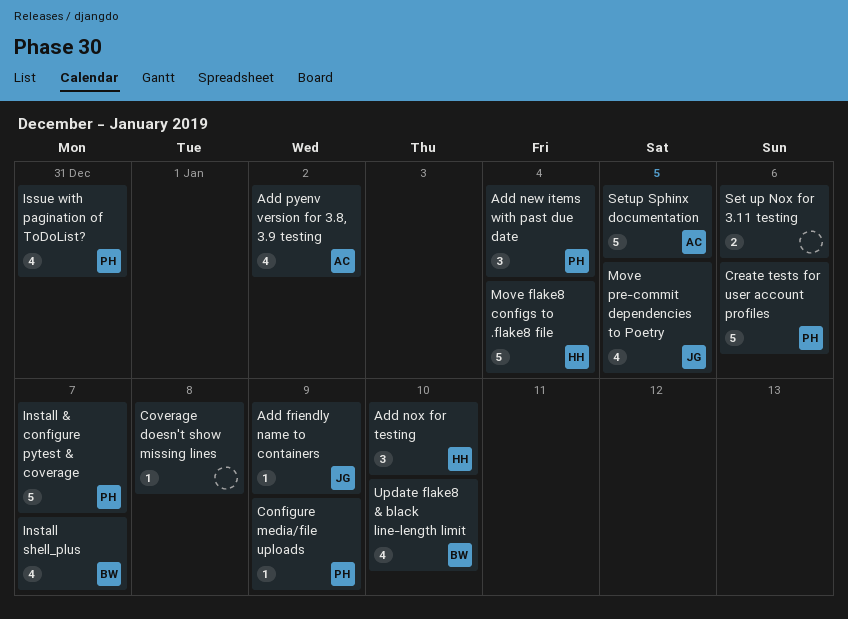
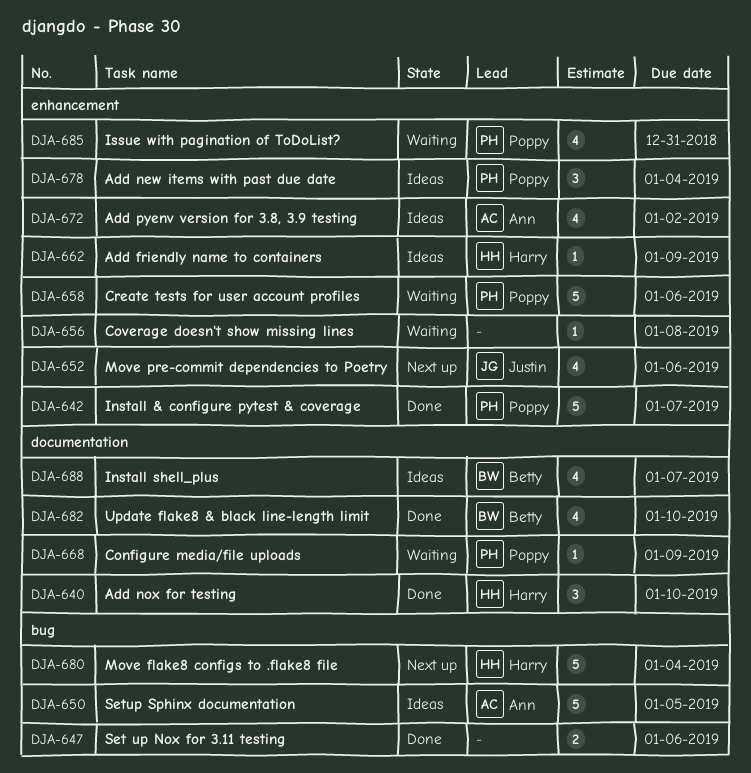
Add friendly name to containers, owner: Justin -> Harry
Move pre-commit dependencies to Poetry, due: Jan 5 -> Jan 6

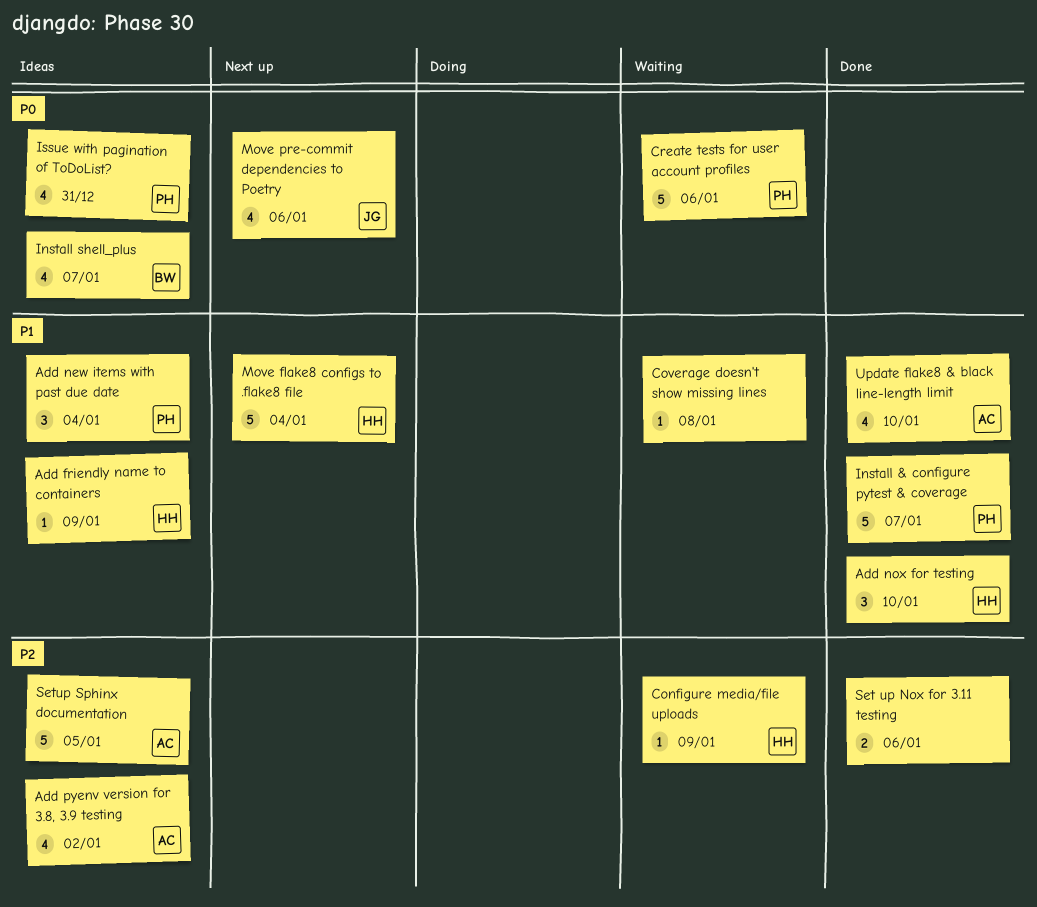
Configure media/file uploads, owner: Poppy -> Harry
Issue with pagination of ToDoList?, status: Waiting -> Ideas
Update flake8 & black line-length limit, owner: Betty -> Ann

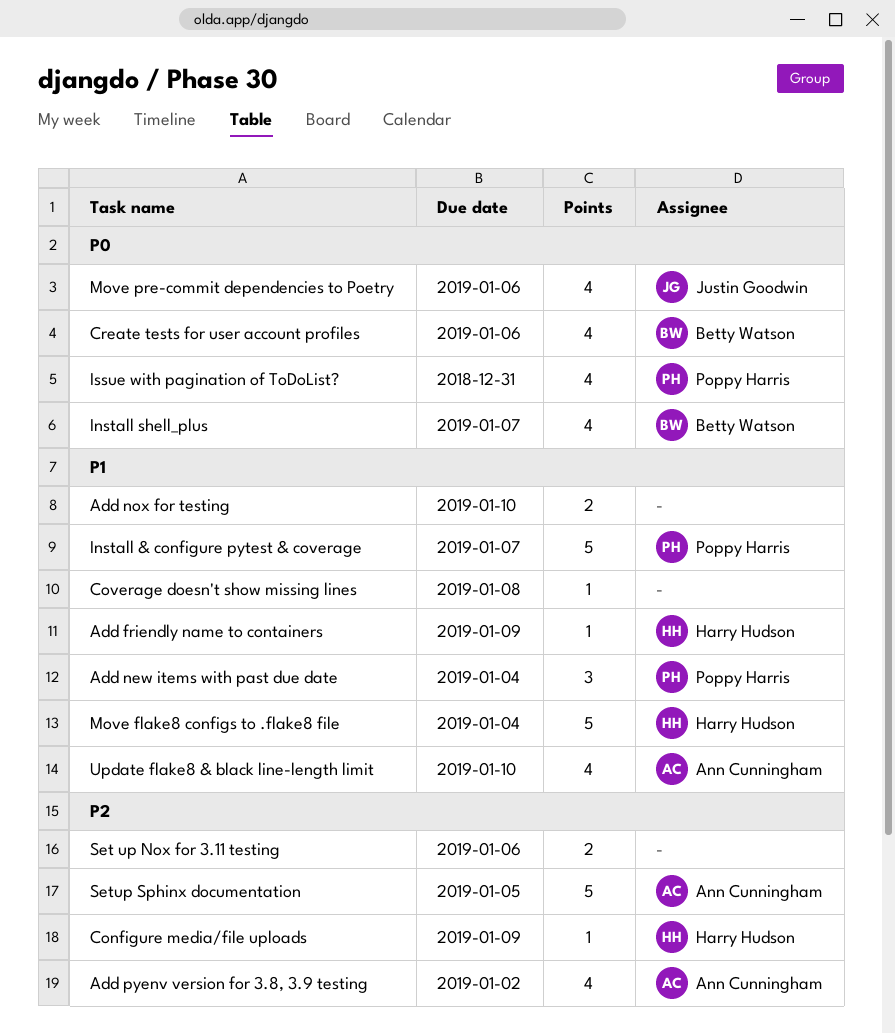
Add nox for testing, owner: Harry Hudson -> none
Add nox for testing, estimate: 3 -> 2
Create tests for user account profiles, owner: Poppy Harris -> Betty Watson
Create tests for user account profiles, estimate: 5 -> 4

